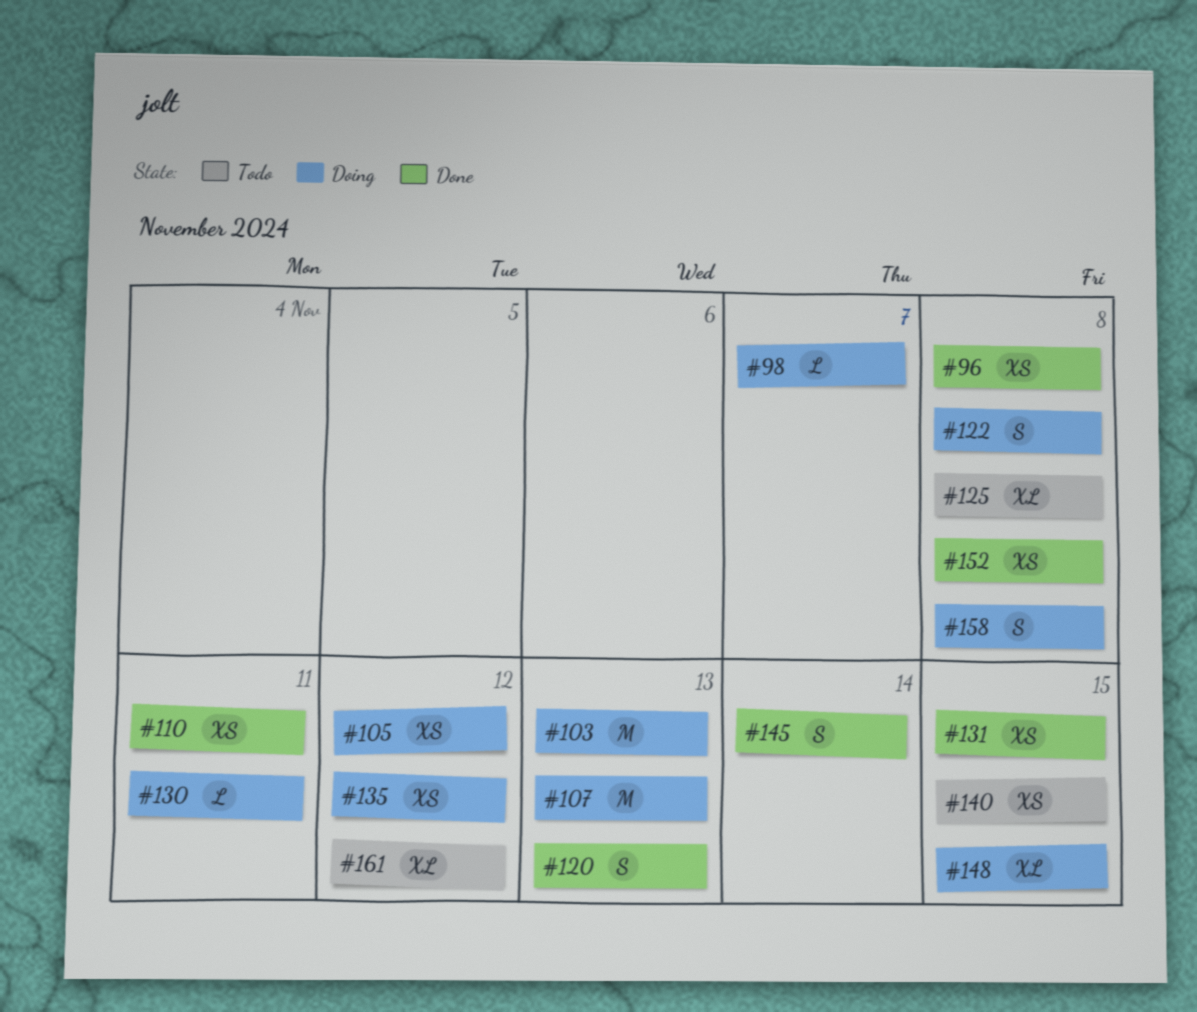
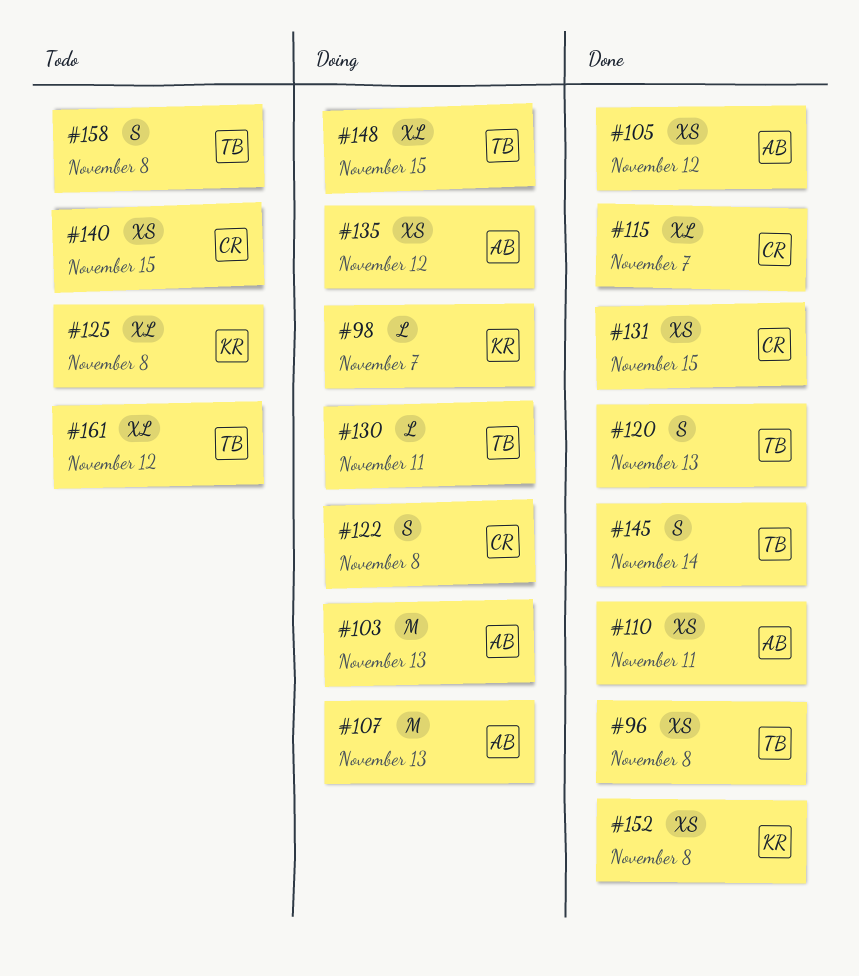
#105, status: Doing -> Done
#115: none -> present
#158, status: Doing -> Todo

